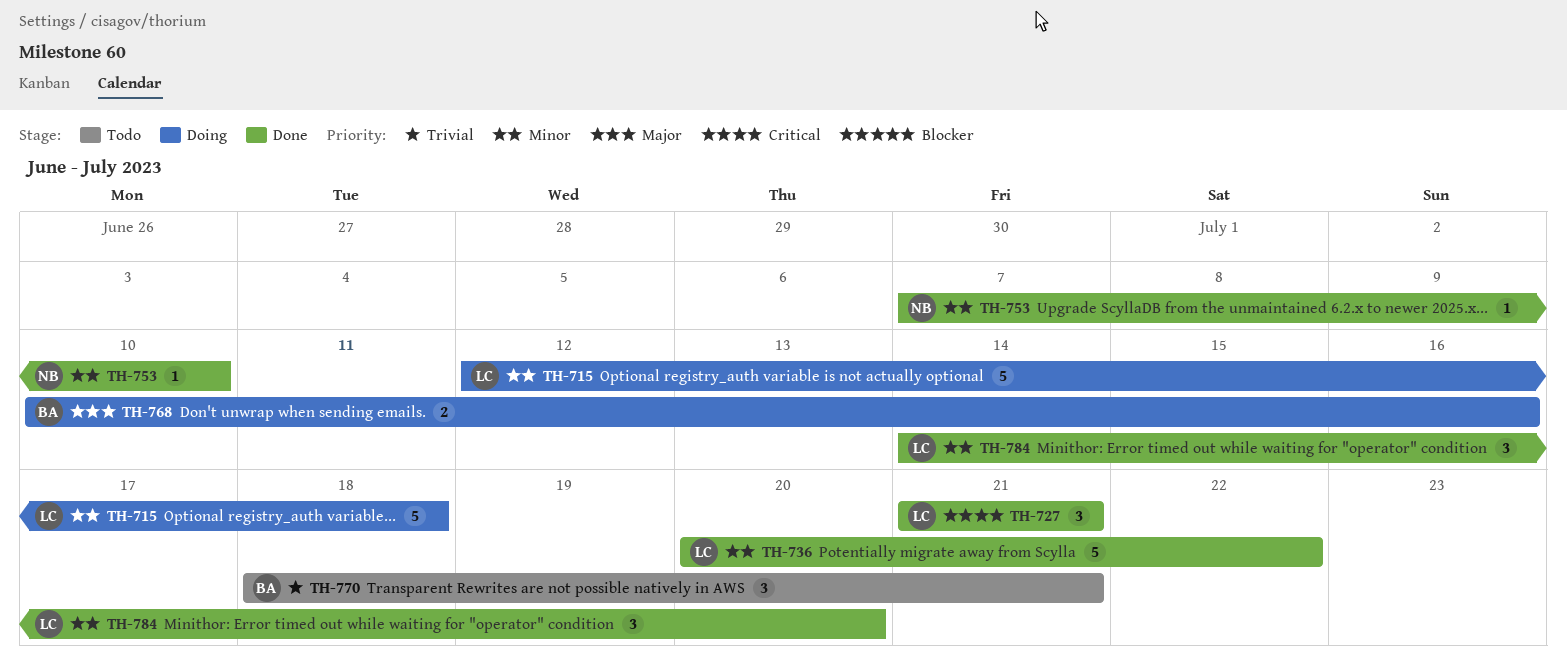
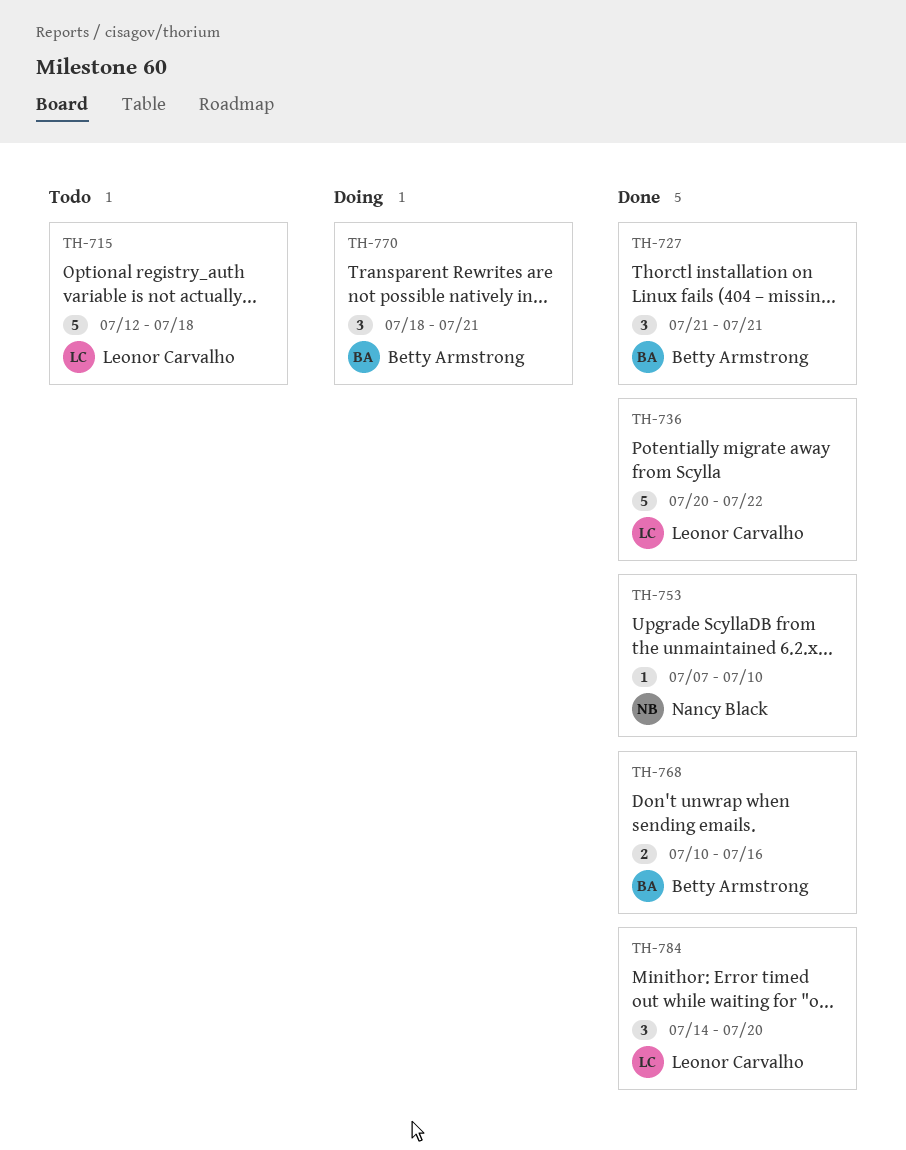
TH-715, status: Doing -> Todo
TH-727, owner: Leonor Carvalho -> Betty Armstrong
TH-768, status: Doing -> Done
TH-770, status: Todo -> Doing

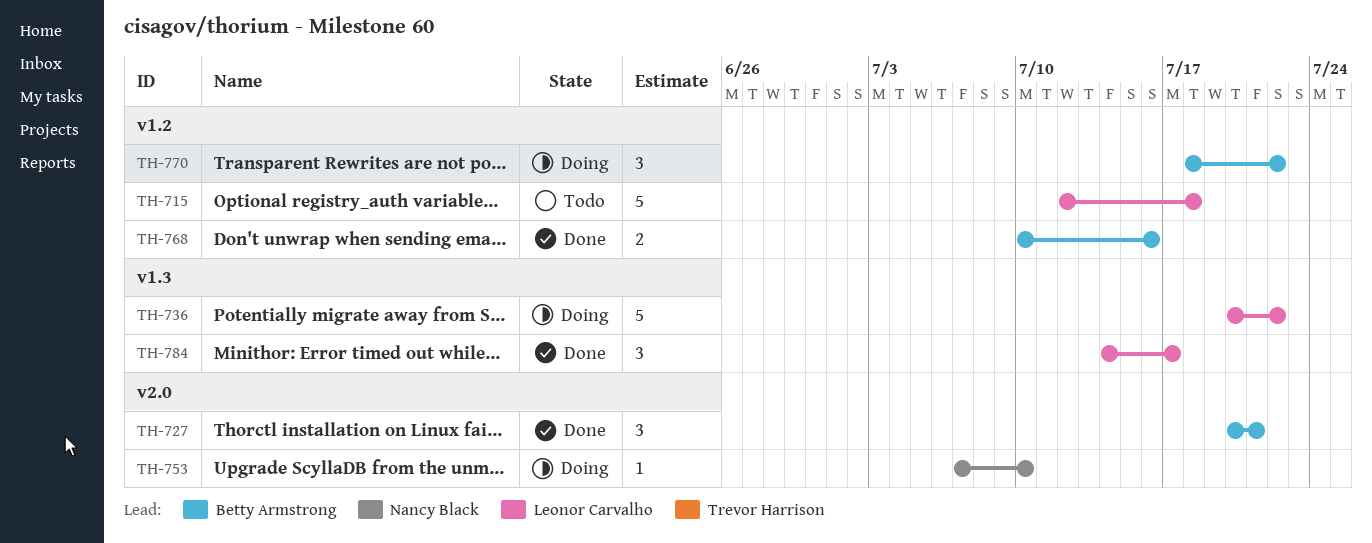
TH-727, start: Jul 21 -> Jul 20
TH-736, status: Done -> Doing
TH-753, status: Done -> Doing
TH-770, due: Jul 21 -> Jul 22
TH-784, due: Jul 20 -> Jul 17

